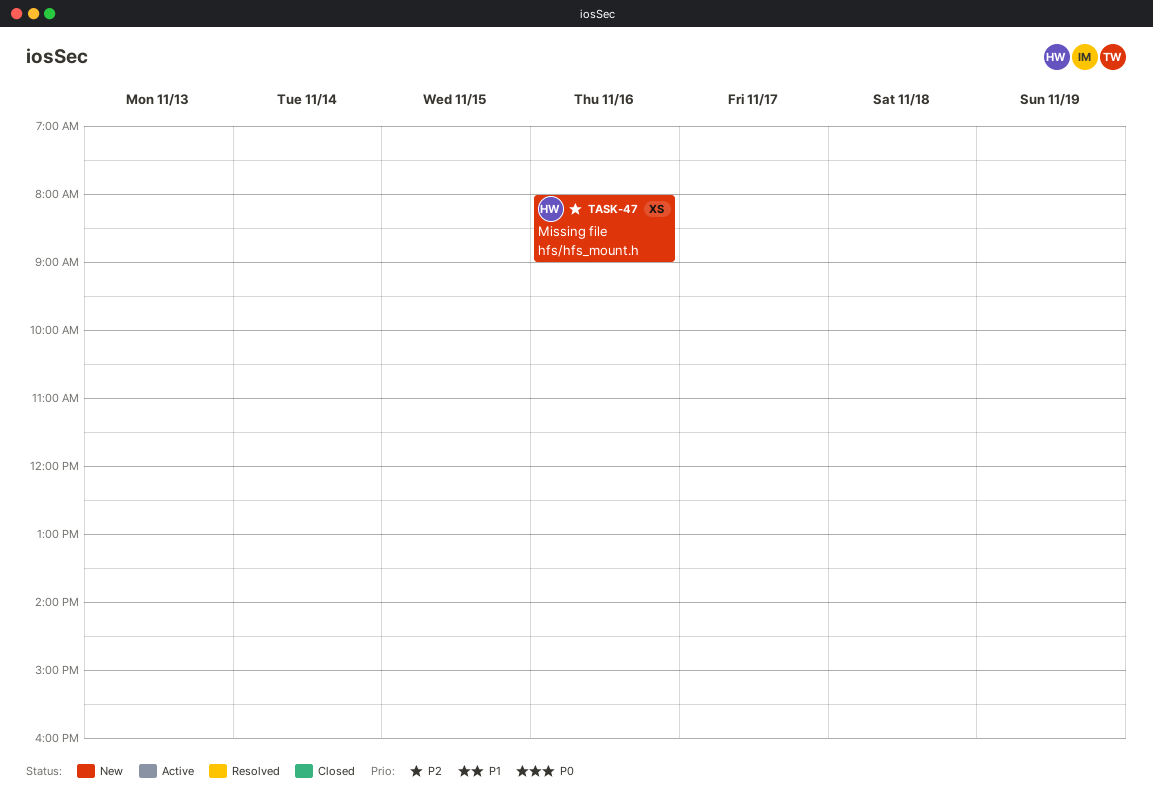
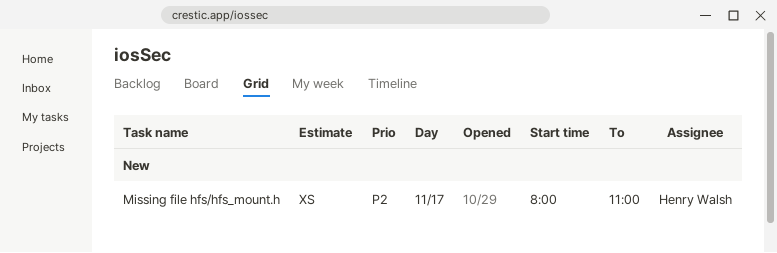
Missing file hfs/hfs_mount.h, day: Nov 16 -> Nov 17
Missing file hfs/hfs_mount.h, ends: 09:00 -> 11:00

